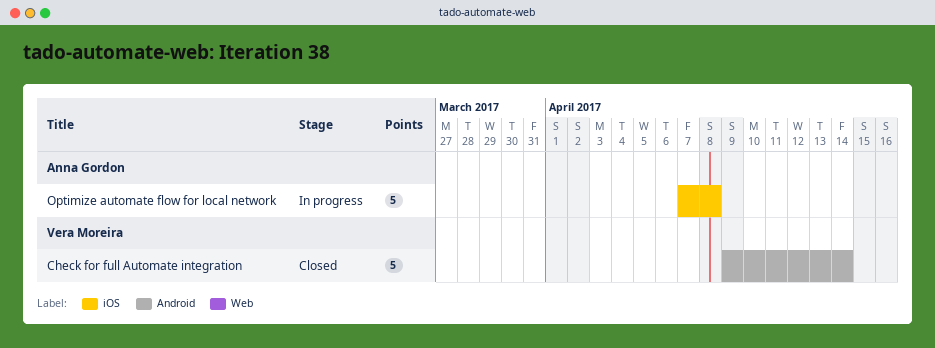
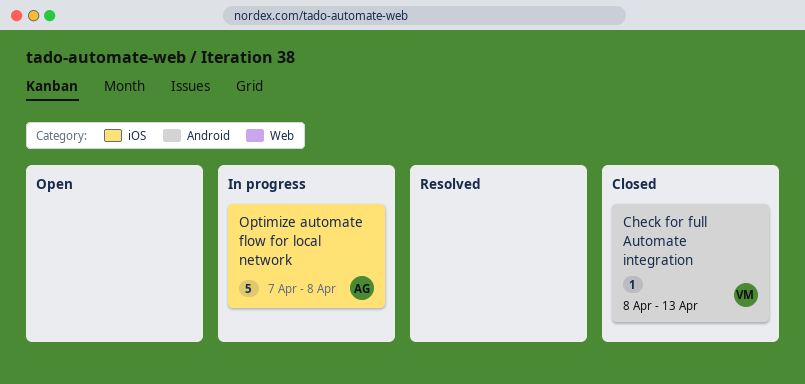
Check for full Automate integration, estimate: 5 -> 1
Check for full Automate integration, start: Apr 9 -> Apr 8
Check for full Automate integration, due: Apr 14 -> Apr 13

